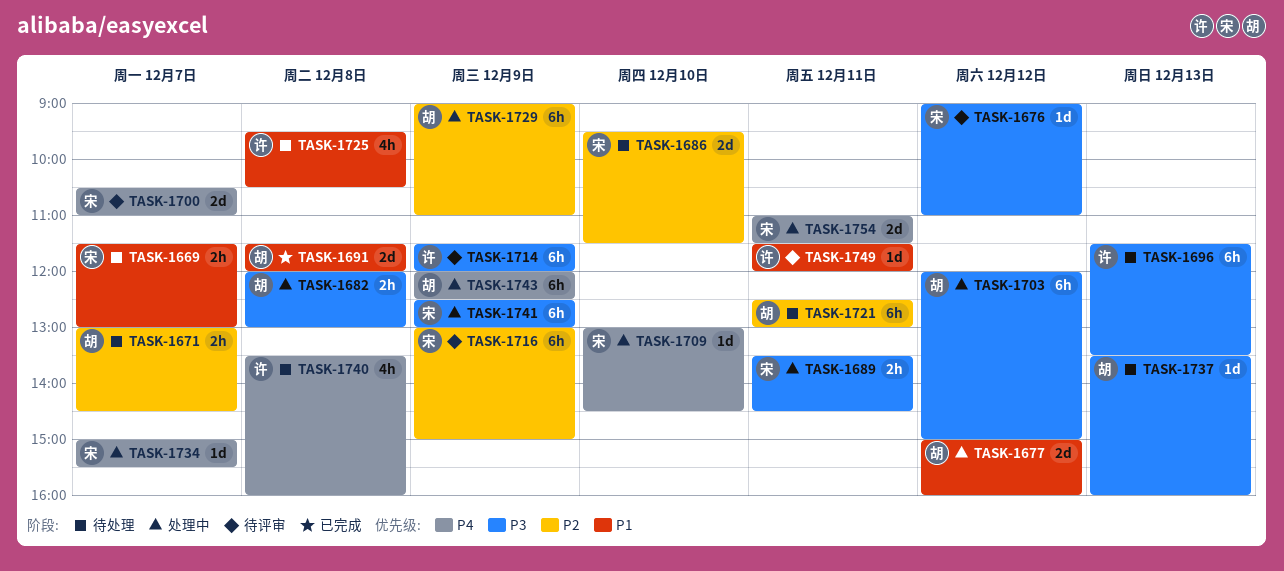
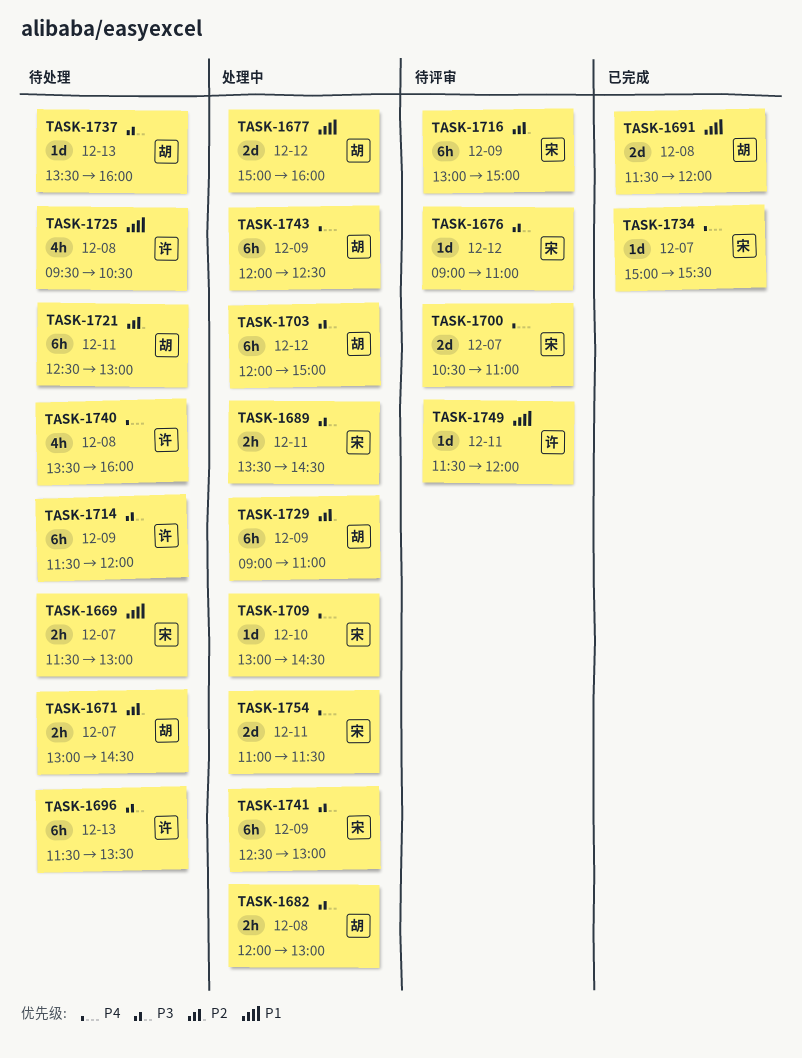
TASK-1686: present -> none
TASK-1714, status: 待评审 -> 待处理
TASK-1734, status: 处理中 -> 已完成

